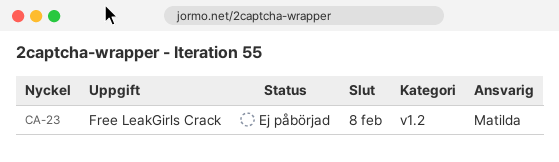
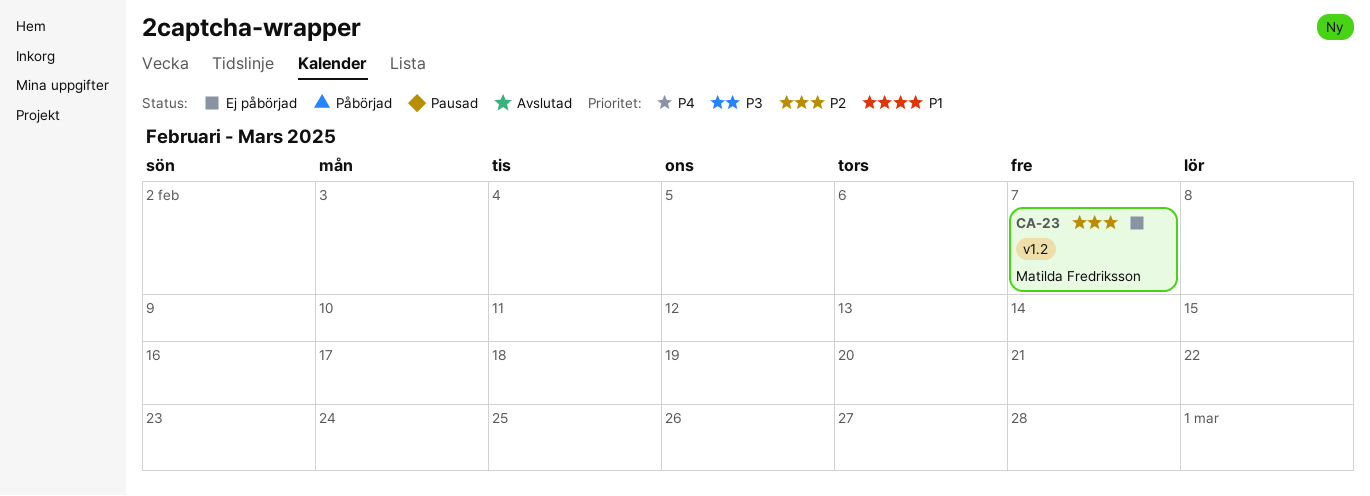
CA-23, due: Feb 8 -> Feb 7

